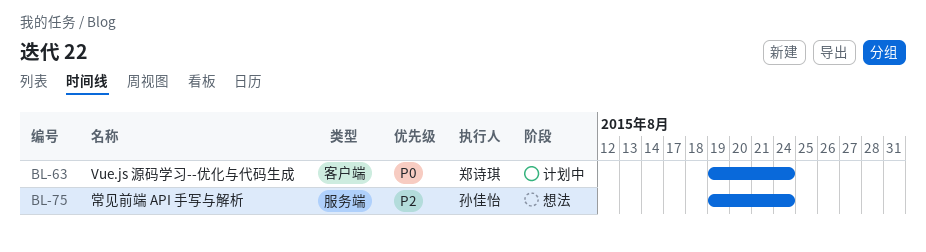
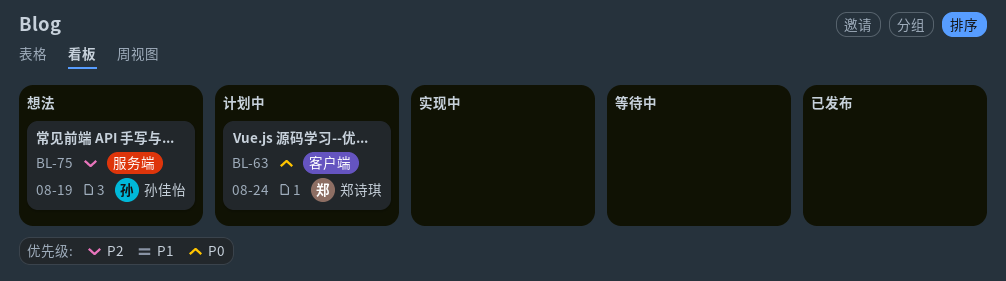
BL-75, due: Aug 24 -> Aug 19

